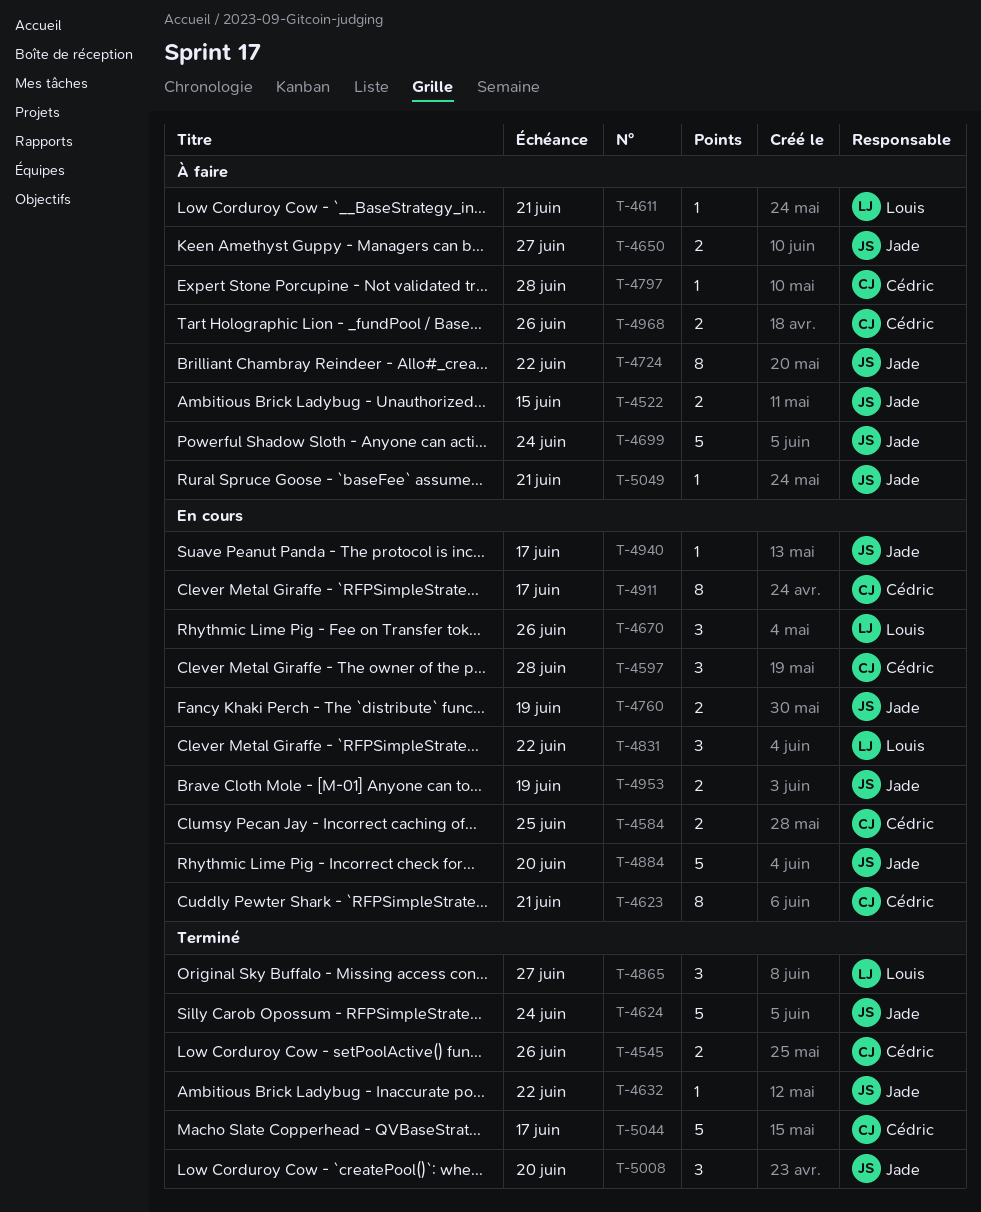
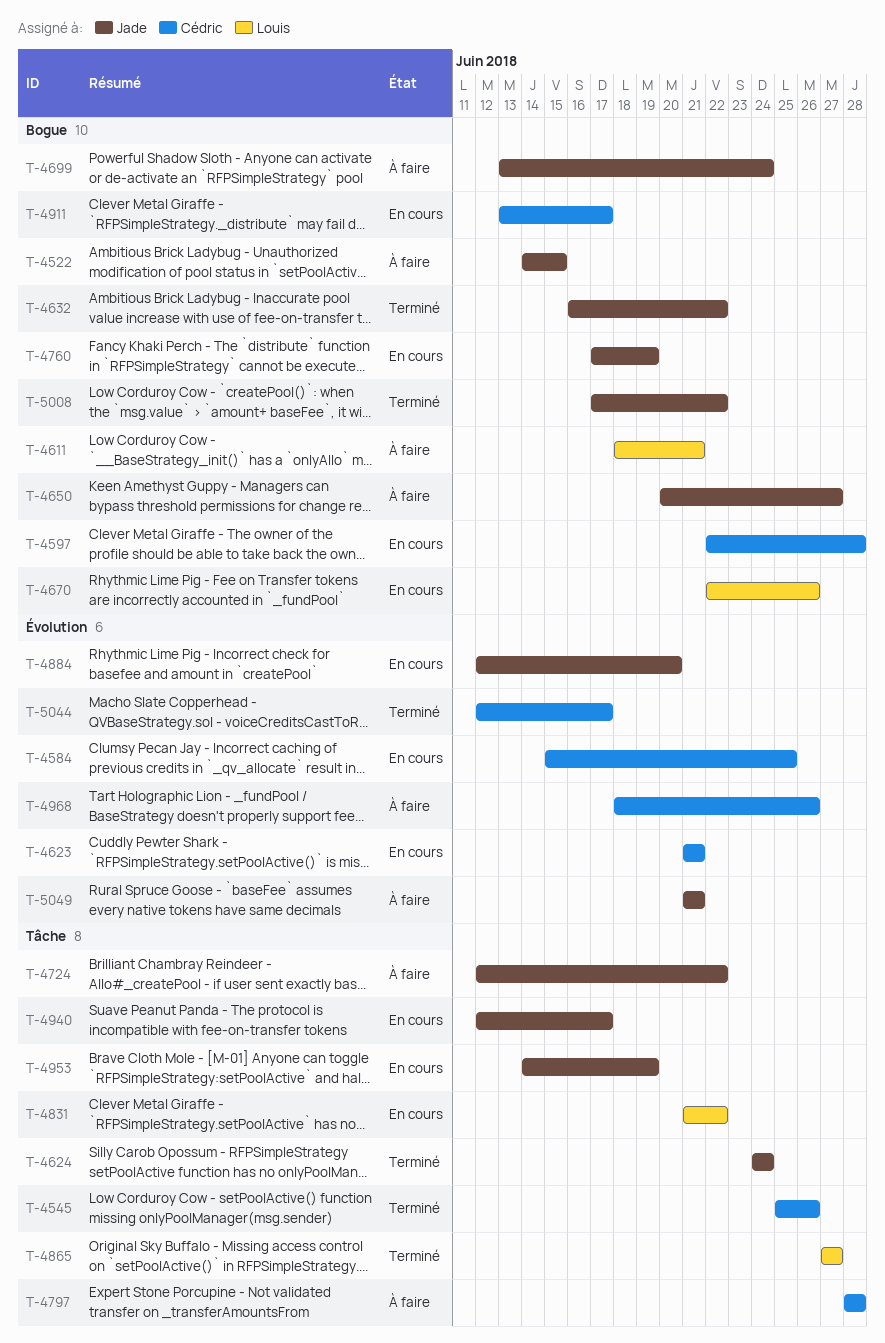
T-5008, due: Jun 20 -> Jun 22

